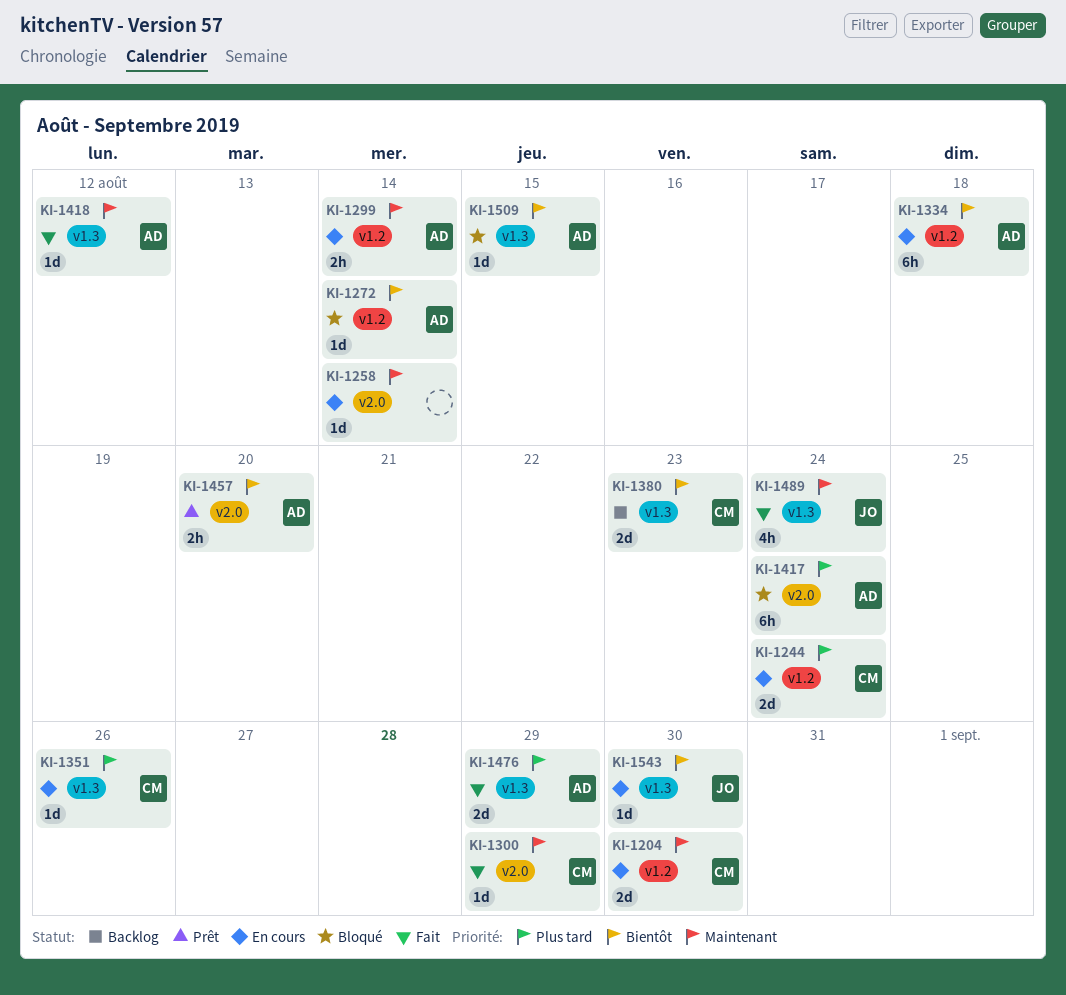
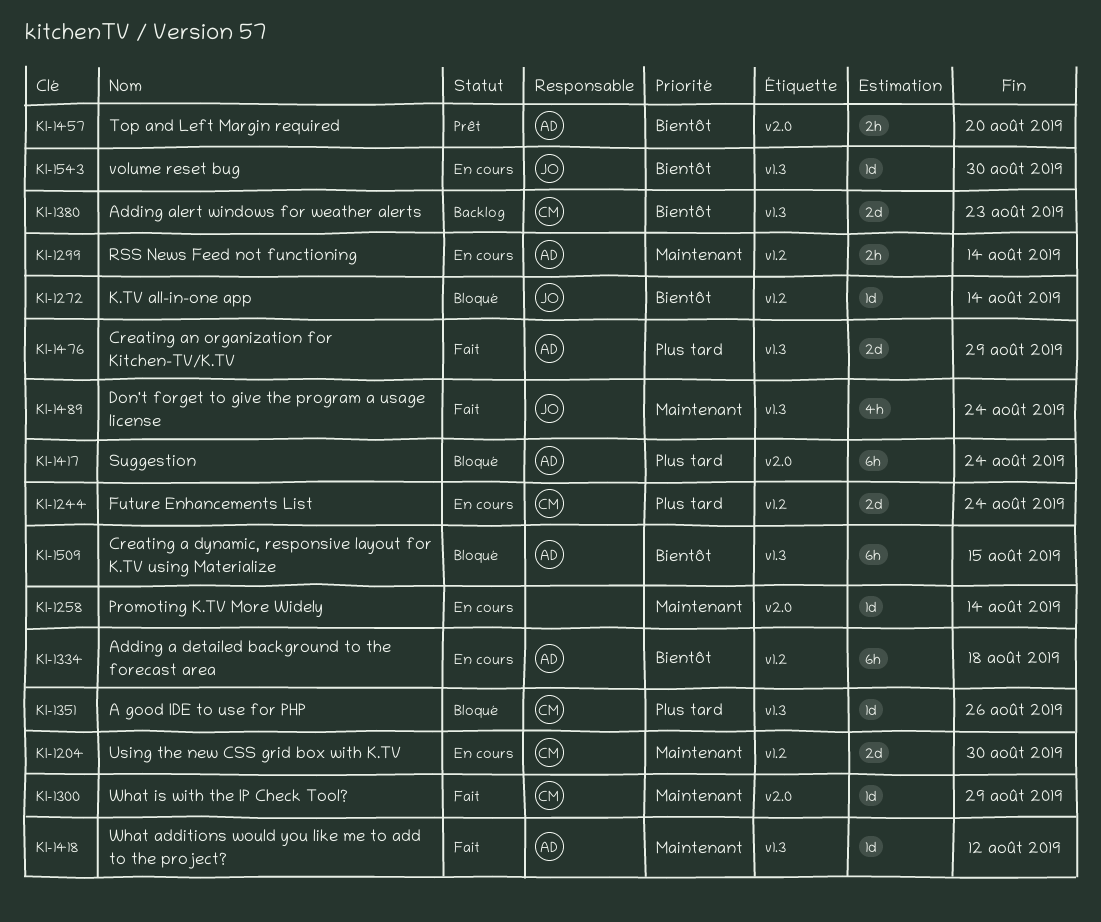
KI-1272, owner: AD -> JO
KI-1351, status: En cours -> Bloqué
KI-1509, estimate: 1d -> 6h

